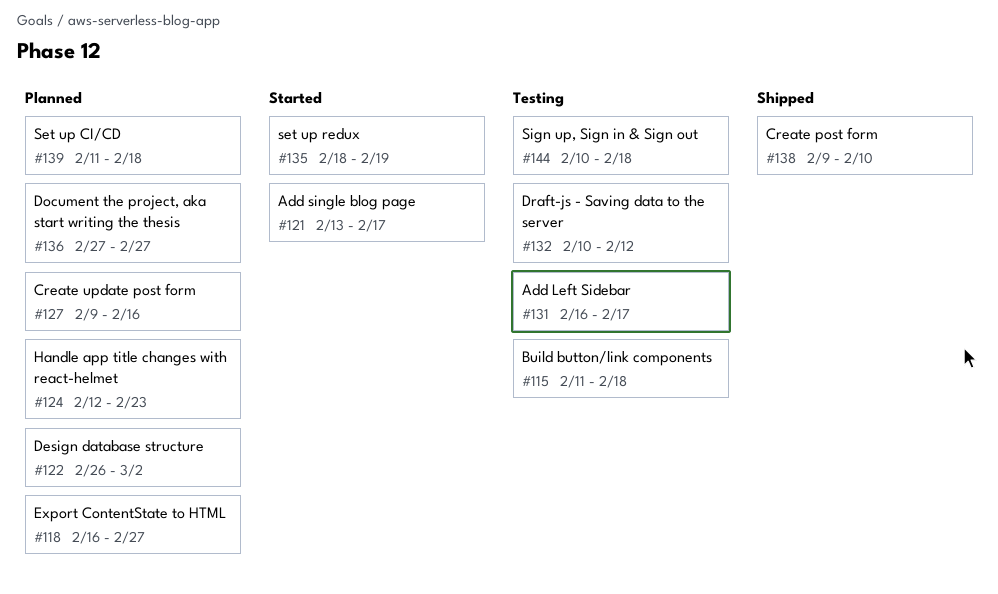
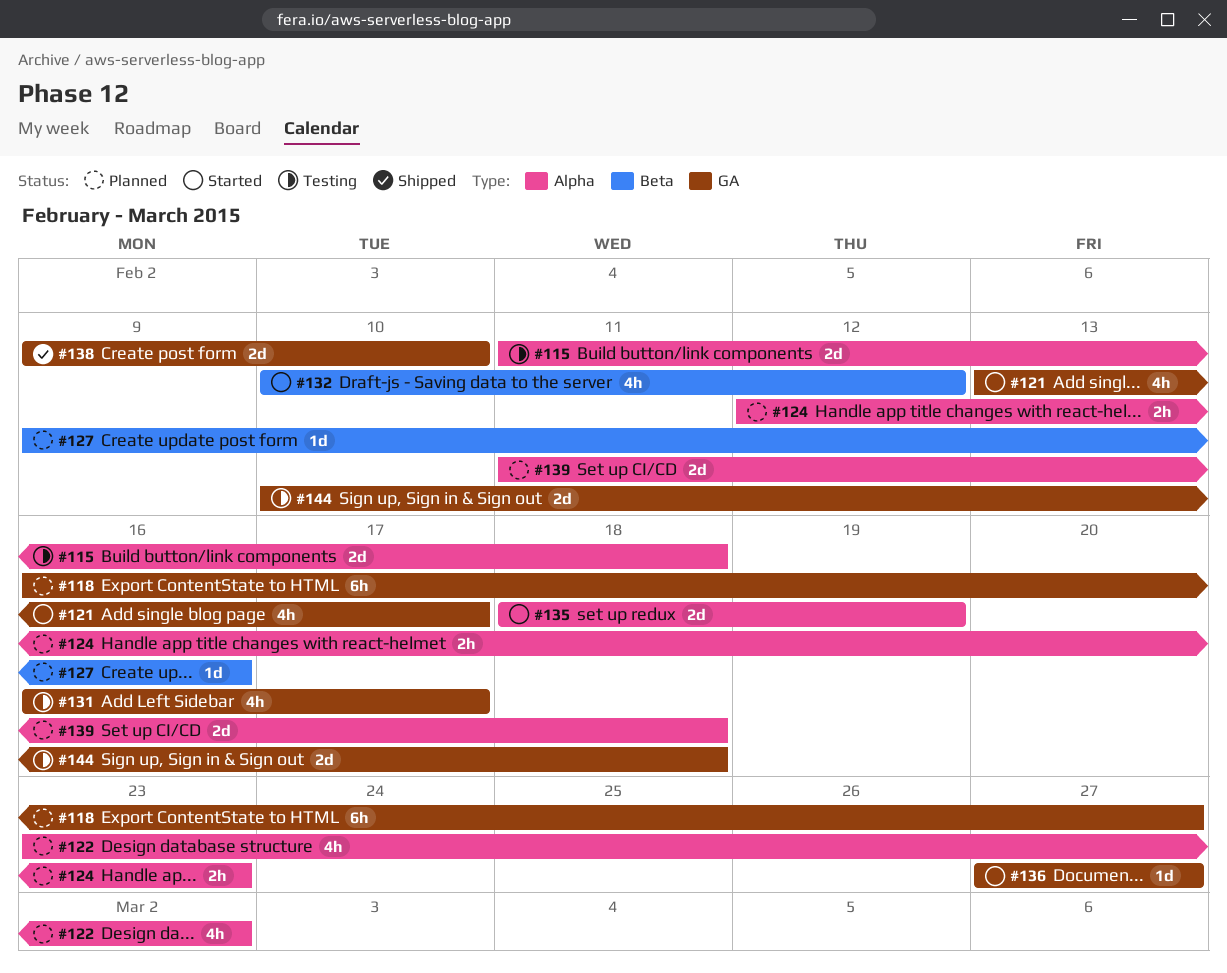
#122, start: Feb 26 -> Feb 23
#132, status: Testing -> Started
#136, status: Planned -> Started

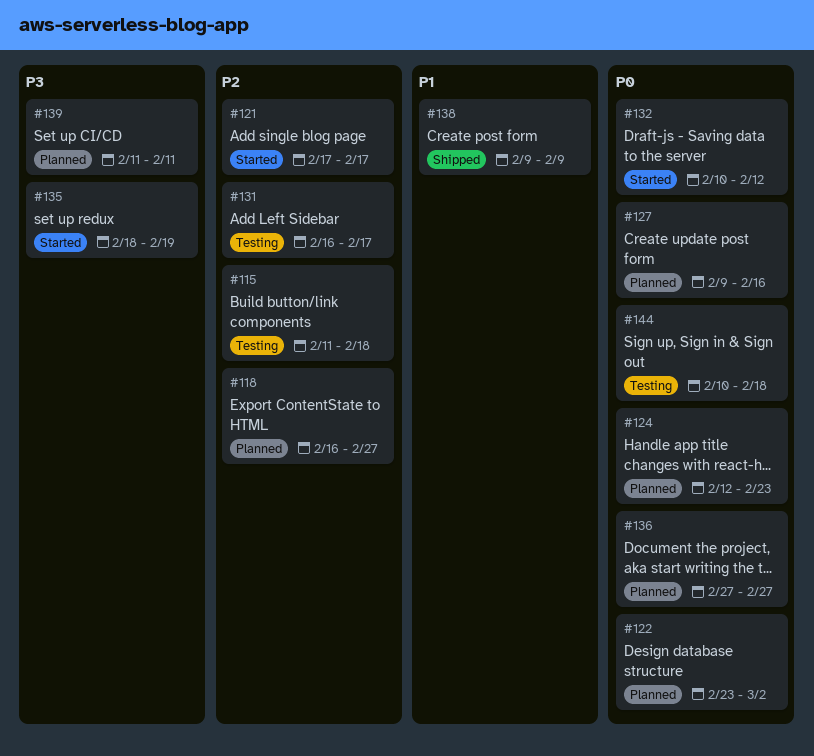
#121, start: Feb 13 -> Feb 17
#136, status: Started -> Planned
#138, due: Feb 10 -> Feb 9
#139, due: Feb 18 -> Feb 11

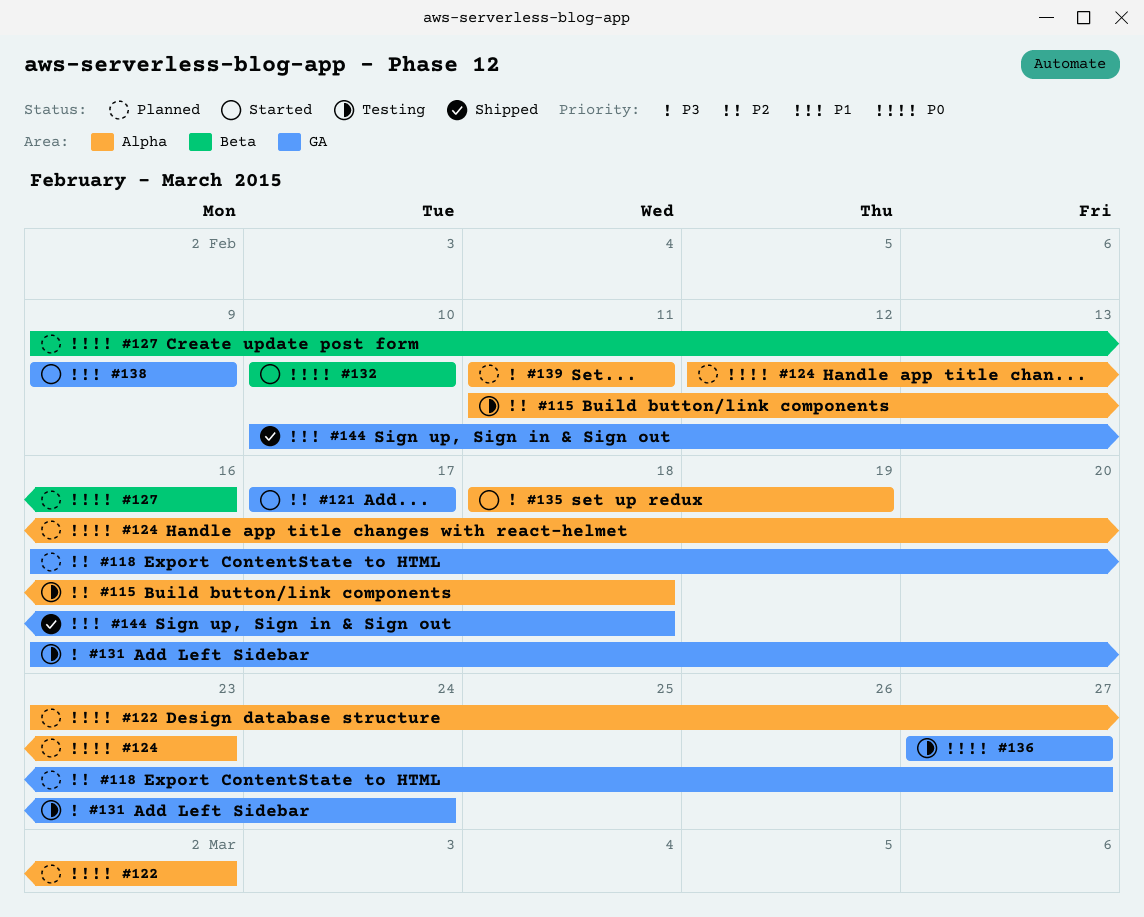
#131, priority: P2 -> P3
#131, due: Feb 17 -> Feb 24
#132, due: Feb 12 -> Feb 10
#136, status: Planned -> Testing
#138, status: Shipped -> Started
#144, status: Testing -> Shipped
#144, priority: P0 -> P1

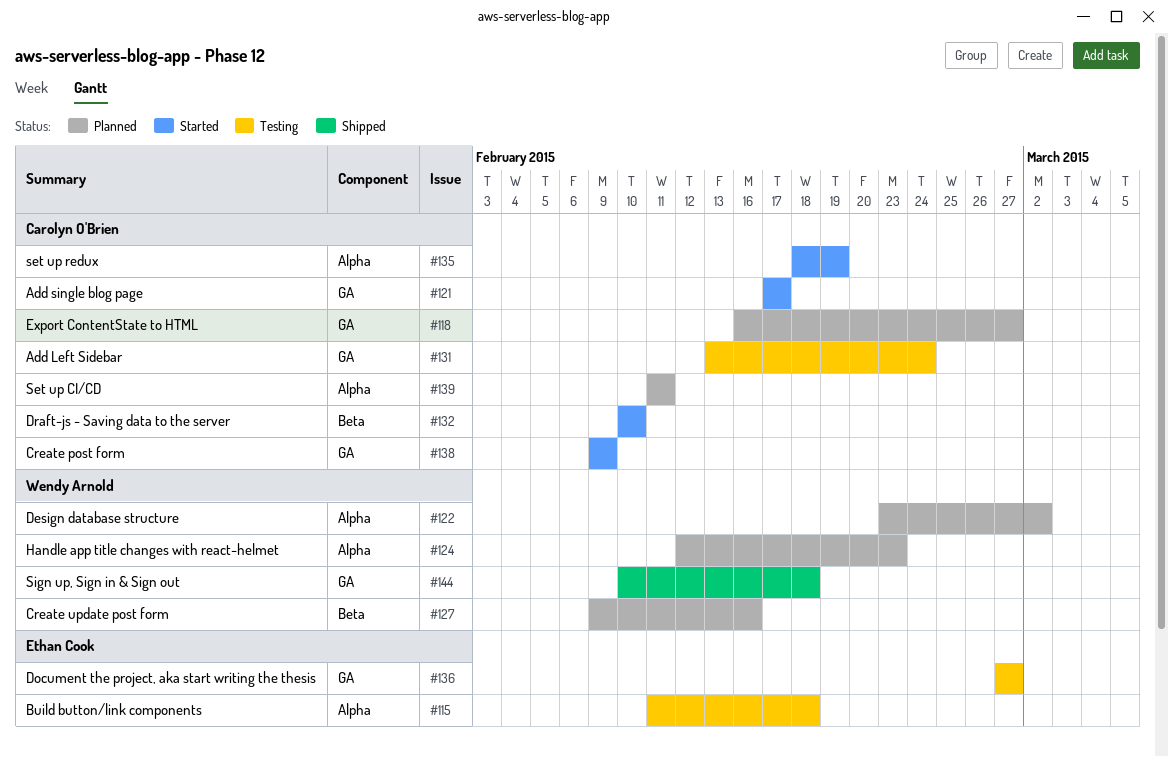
#131, start: Feb 16 -> Feb 13

